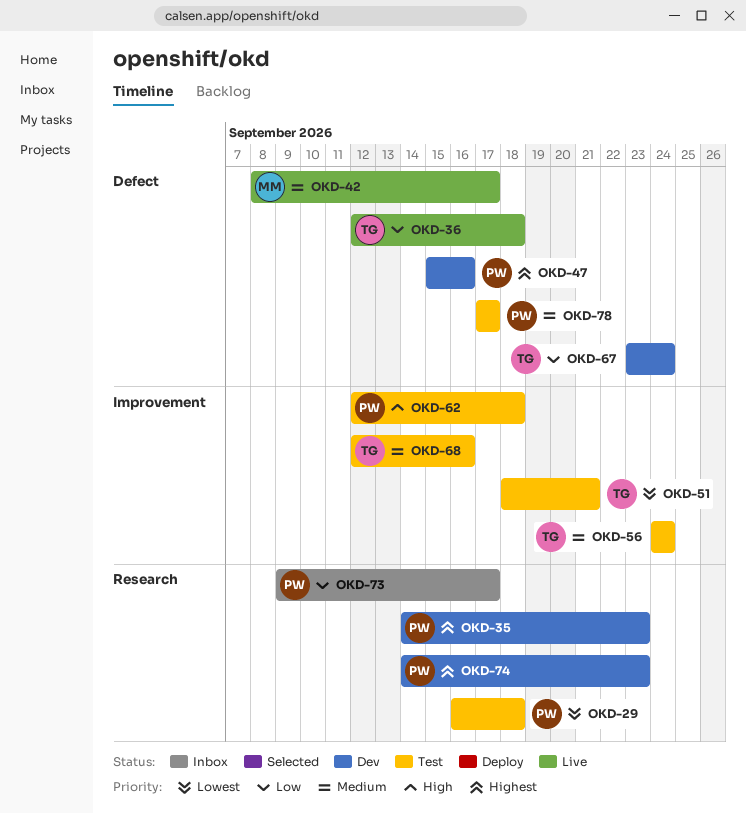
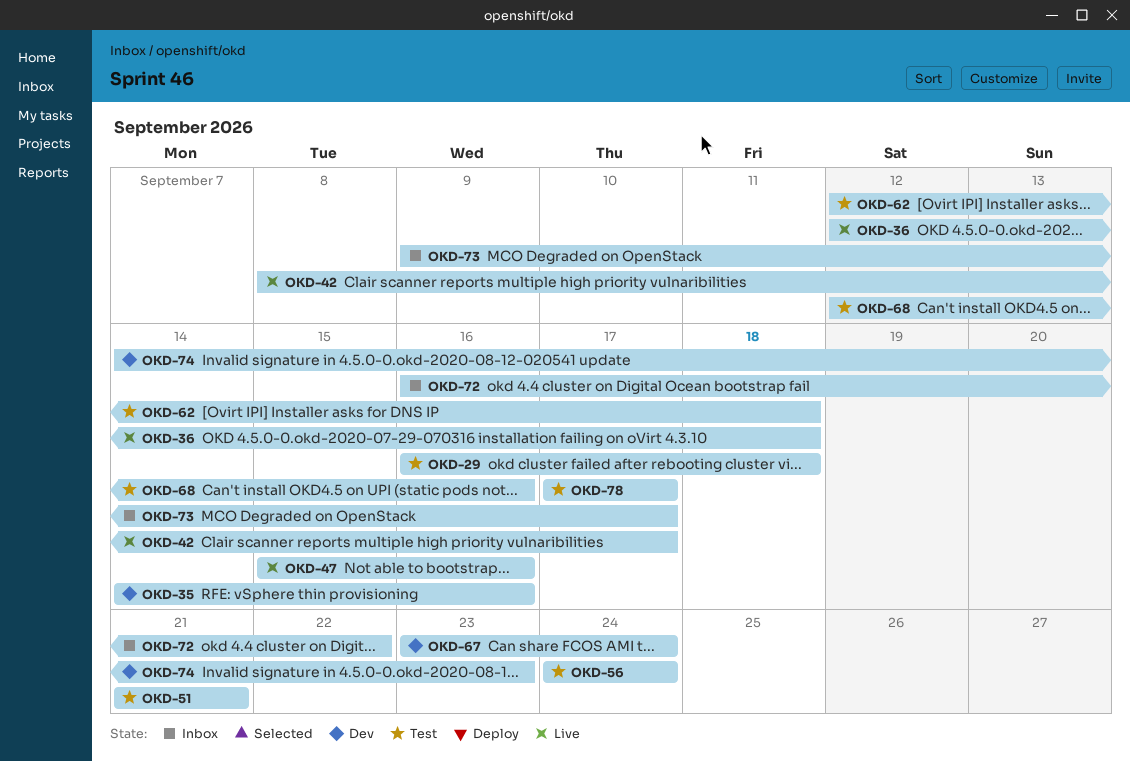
OKD-35, due: Sep 23 -> Sep 16
OKD-47, status: Dev -> Live
OKD-51, start: Sep 18 -> Sep 21
OKD-72: none -> present

